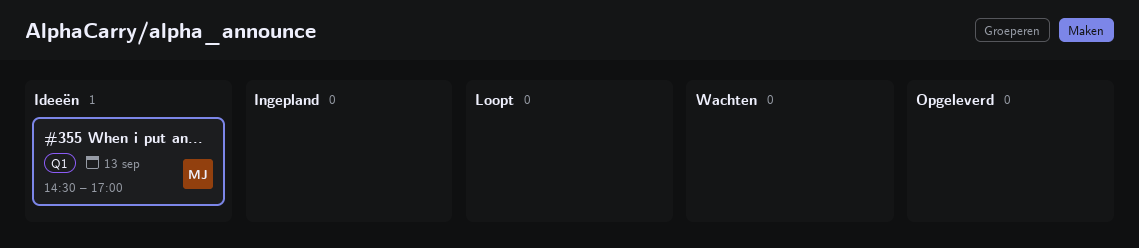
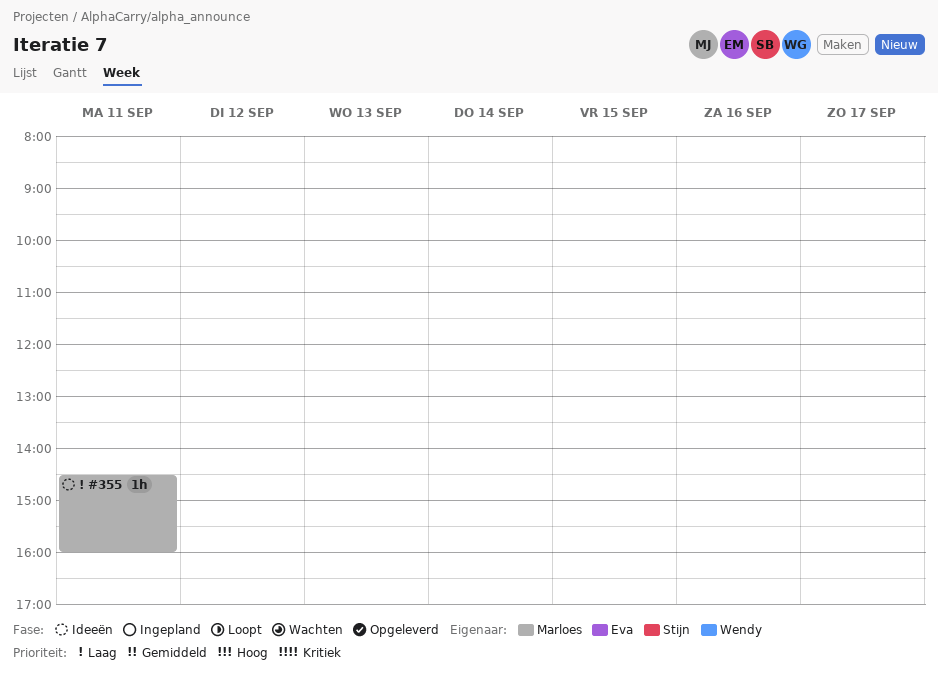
#355, day: Sep 13 -> Sep 11
#355, ends: 17:00 -> 16:00

